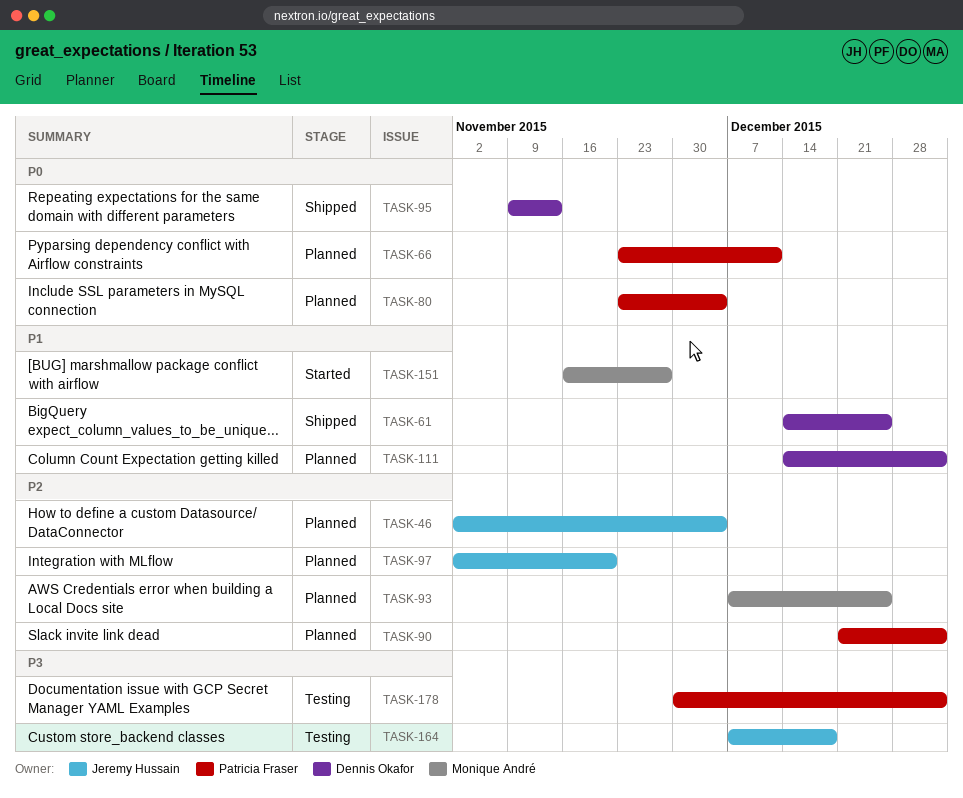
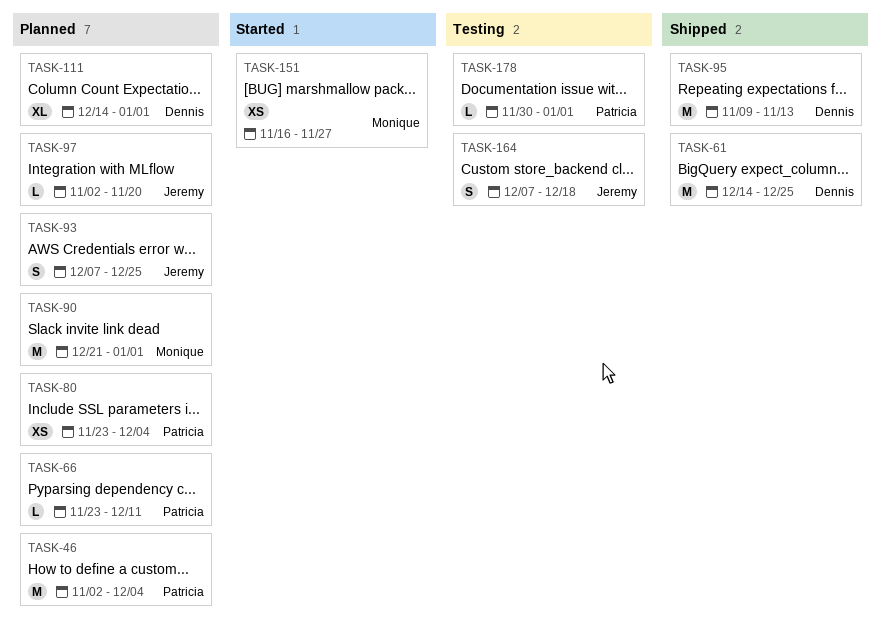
TASK-46, owner: Jeremy Hussain -> Patricia Fraser
TASK-90, owner: Patricia Fraser -> Monique André
TASK-93, owner: Monique André -> Jeremy Hussain

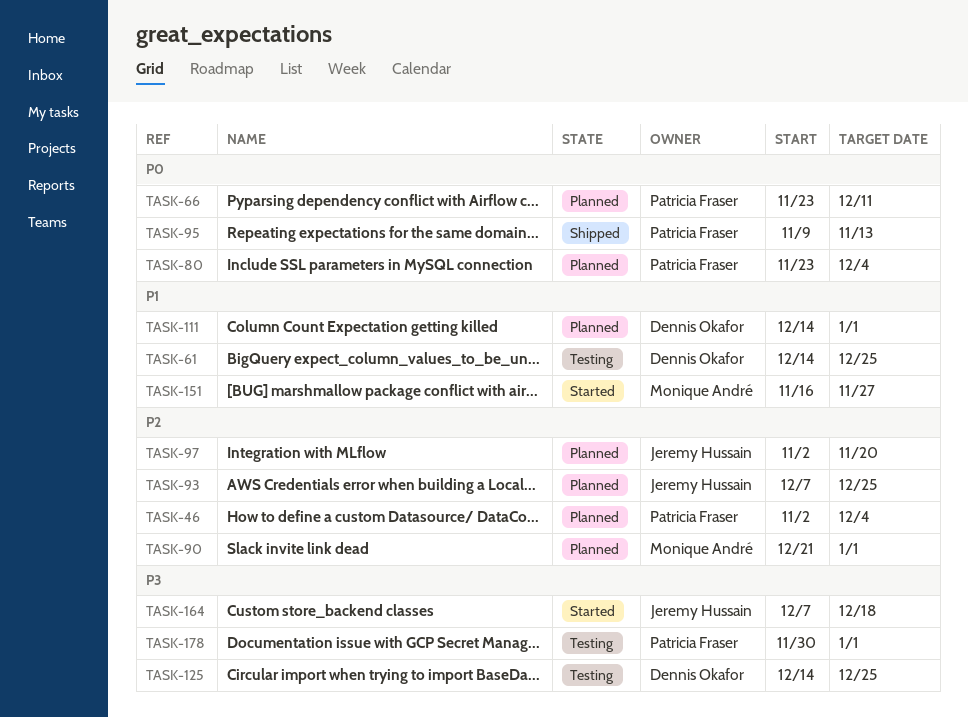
TASK-61, status: Shipped -> Testing
TASK-95, owner: Dennis Okafor -> Patricia Fraser
TASK-125: none -> present
TASK-164, status: Testing -> Started

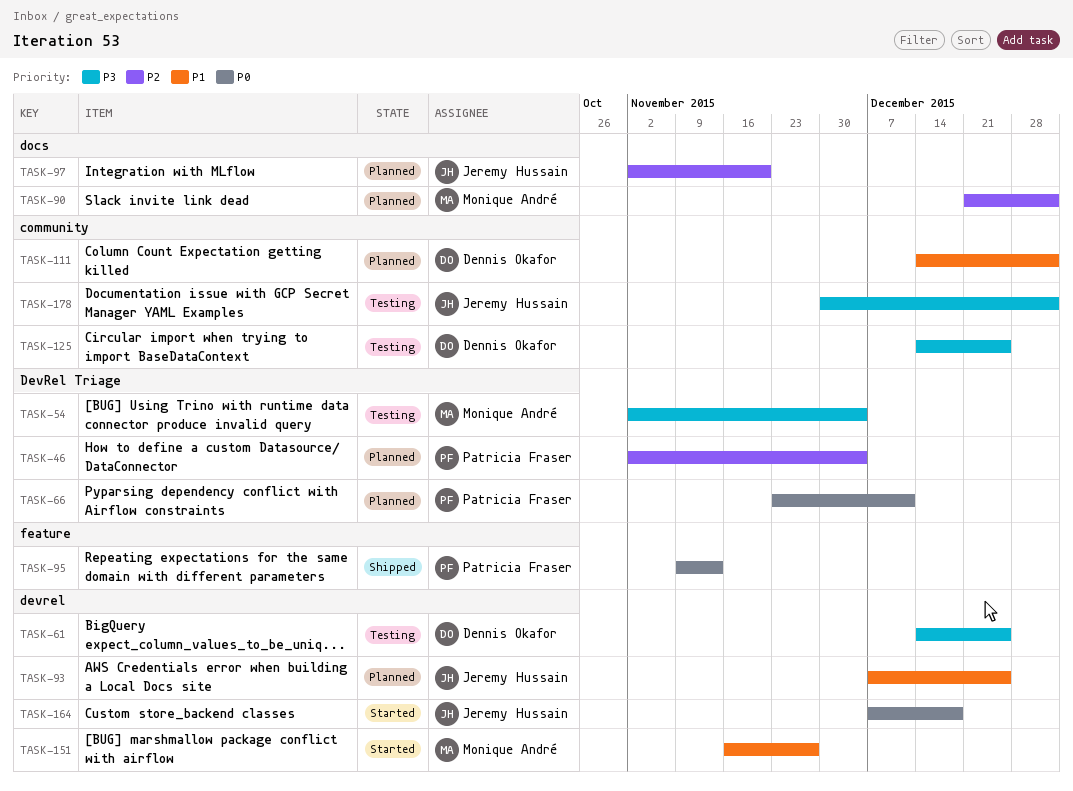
TASK-54: none -> present
TASK-61, priority: P1 -> P3
TASK-80: present -> none
TASK-93, priority: P2 -> P1
TASK-164, priority: P3 -> P0
TASK-178, owner: Patricia Fraser -> Jeremy Hussain

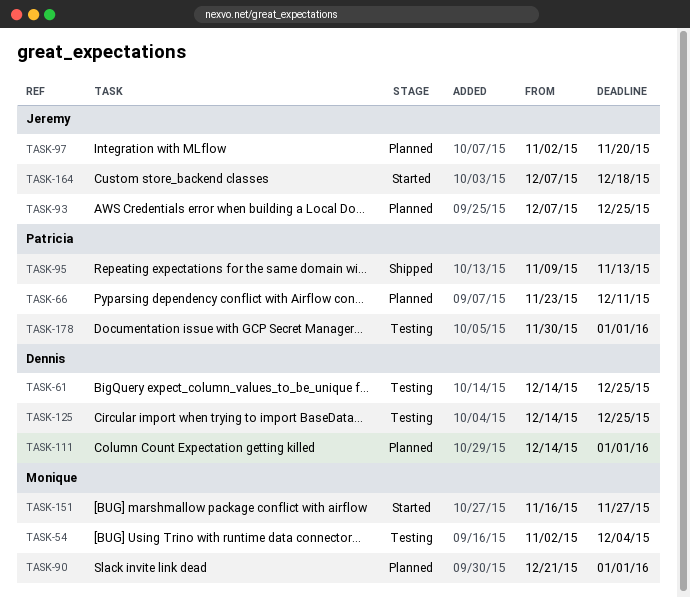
TASK-46: present -> none
TASK-178, owner: Jeremy Hussain -> Patricia Fraser

